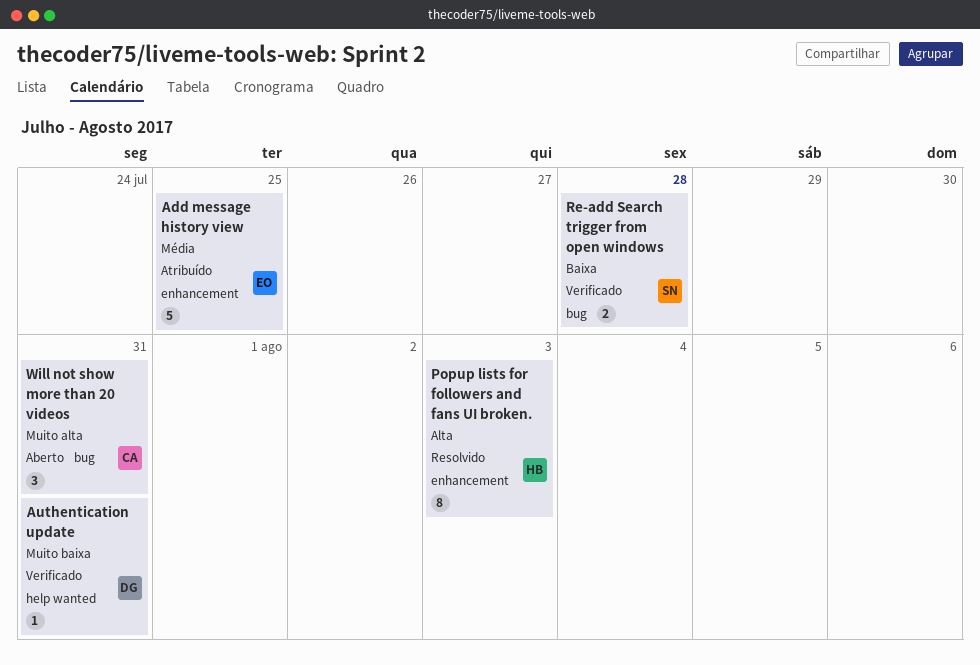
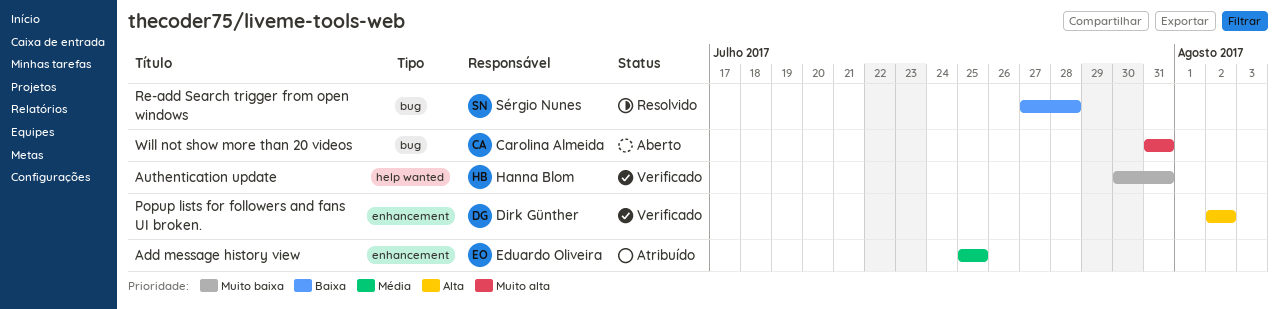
Authentication update, owner: Dirk Günther -> Hanna Blom
Popup lists for followers and fans UI broken., status: Resolvido -> Verificado
Popup lists for followers and fans UI broken., owner: Hanna Blom -> Dirk Günther
Popup lists for followers and fans UI broken., due: Aug 3 -> Aug 2
Re-add Search trigger from open windows, status: Verificado -> Resolvido

